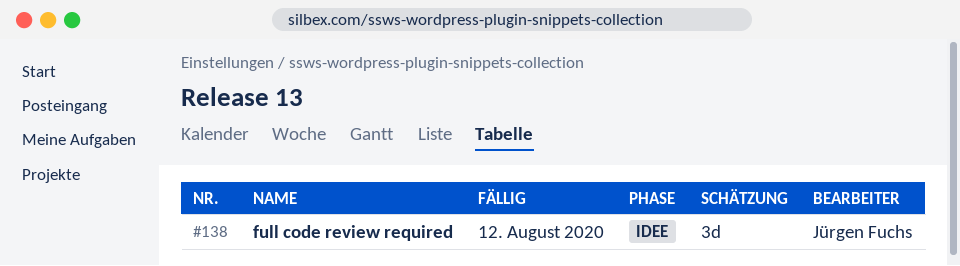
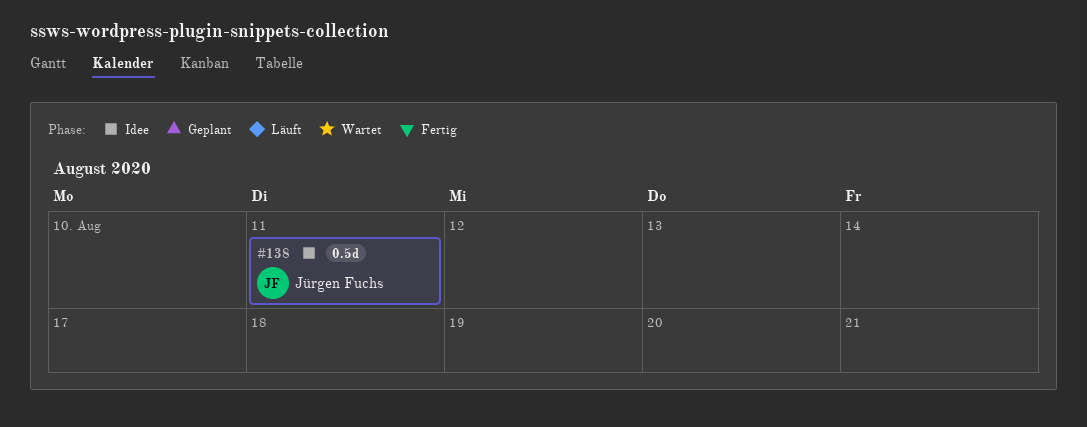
#138, estimate: 3d -> 0.5d
#138, due: Aug 12 -> Aug 11

